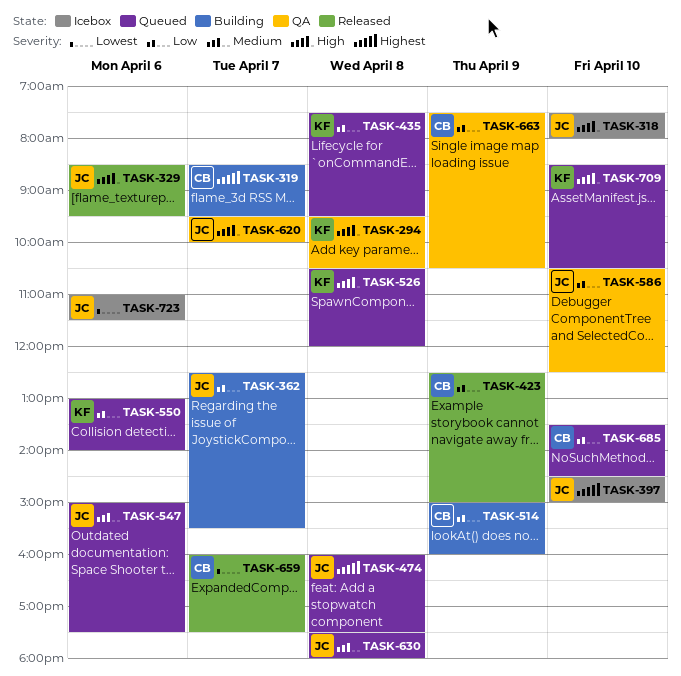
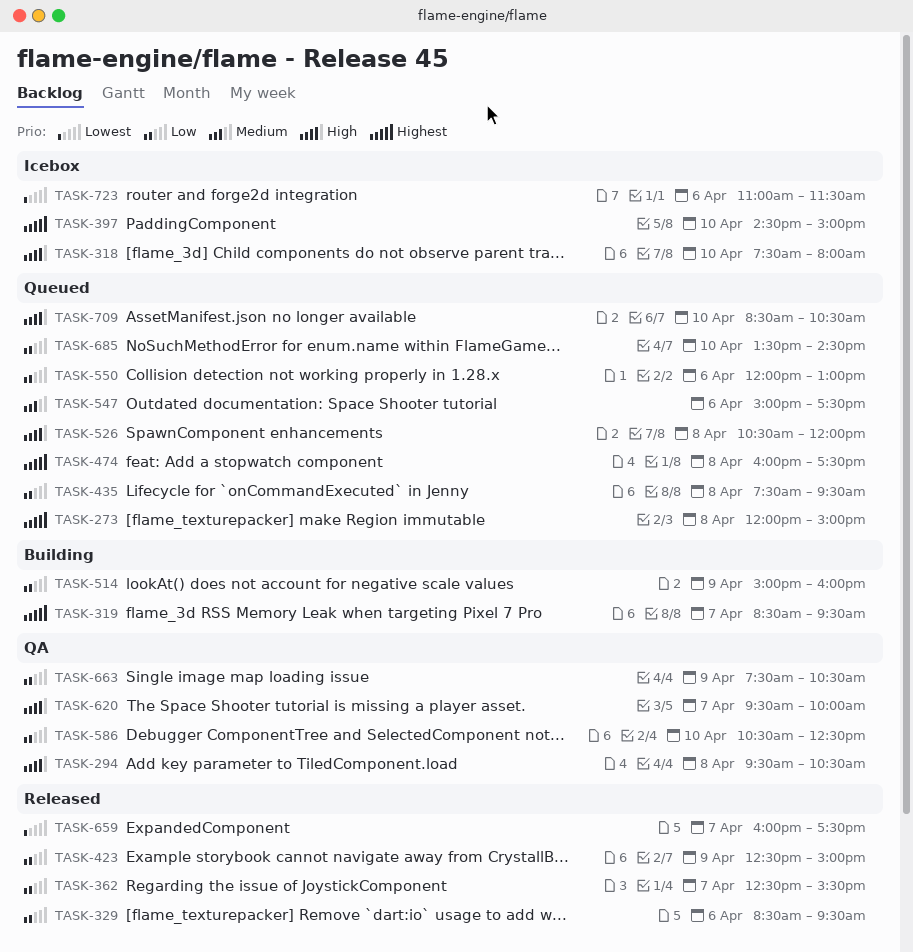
TASK-273: none -> present
TASK-329, priority: High -> Low
TASK-362, status: Building -> Released
TASK-550, begins: 13:00 -> 12:00
TASK-550, ends: 14:00 -> 13:00
TASK-630: present -> none

